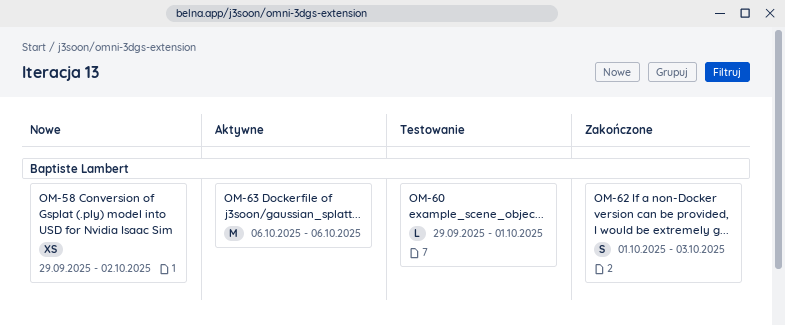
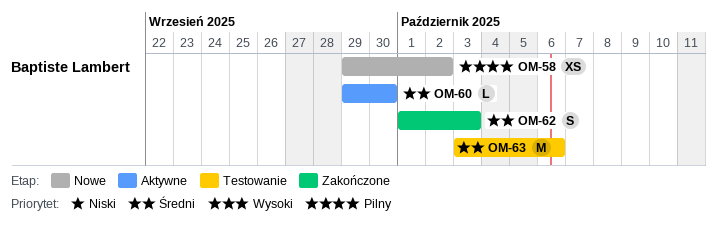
OM-60, status: Testowanie -> Aktywne
OM-60, due: Oct 1 -> Sep 30
OM-63, status: Aktywne -> Testowanie
OM-63, start: Oct 6 -> Oct 3

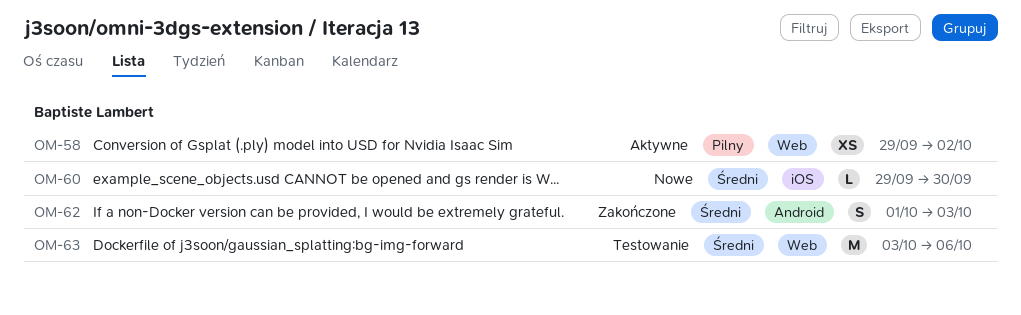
OM-58, status: Nowe -> Aktywne
OM-60, status: Aktywne -> Nowe

